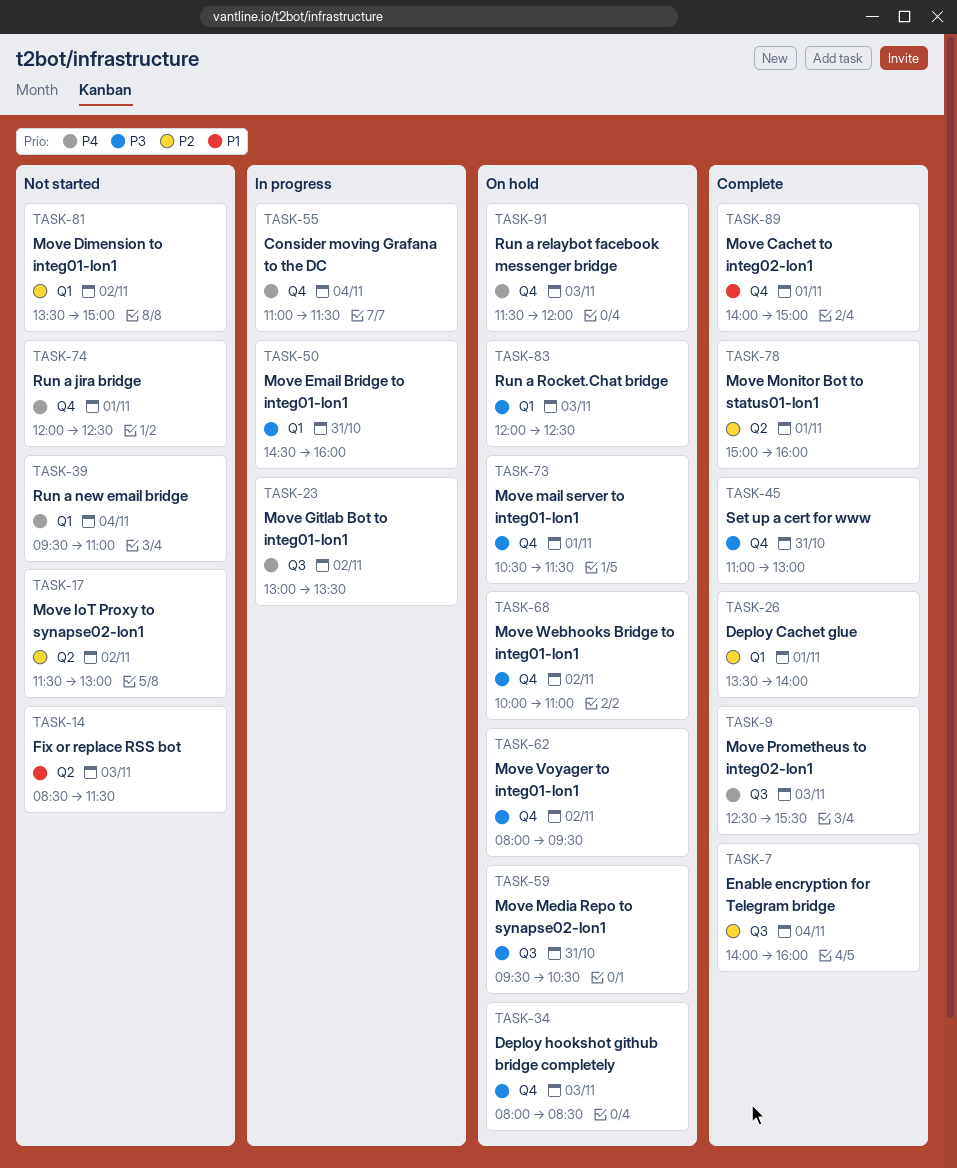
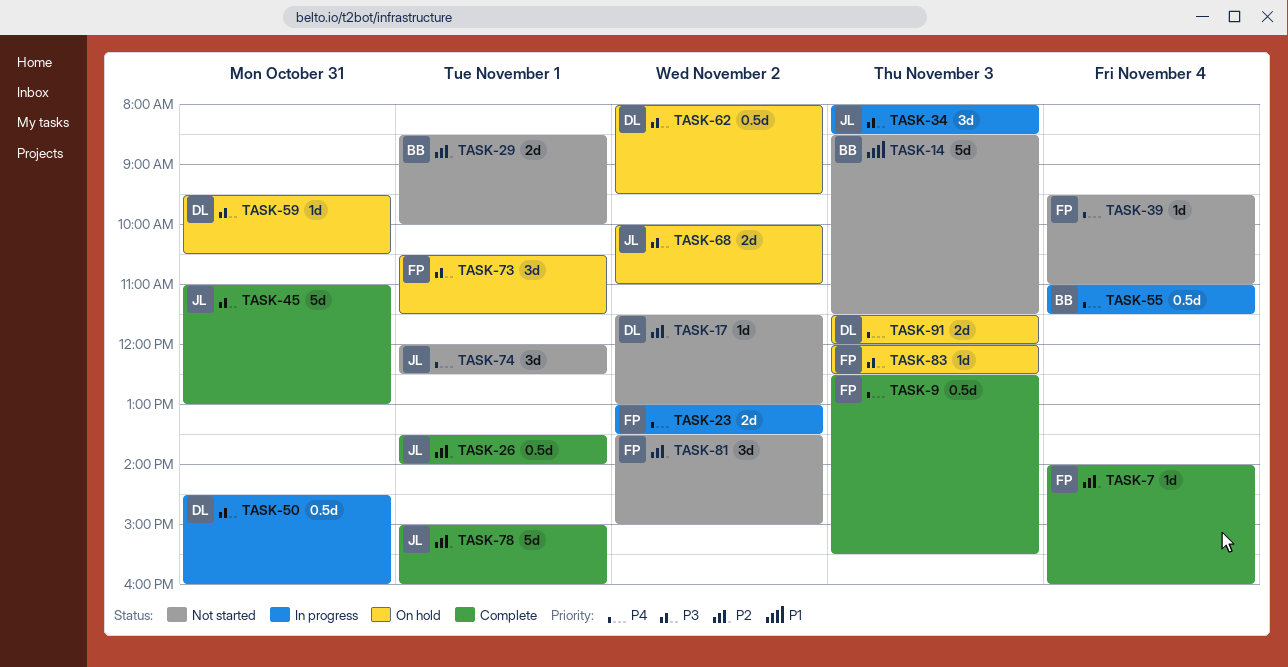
TASK-29: none -> present
TASK-34, status: On hold -> In progress
TASK-89: present -> none

